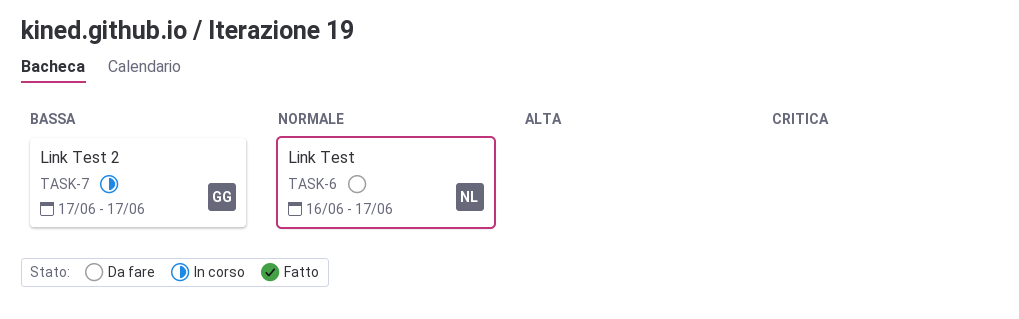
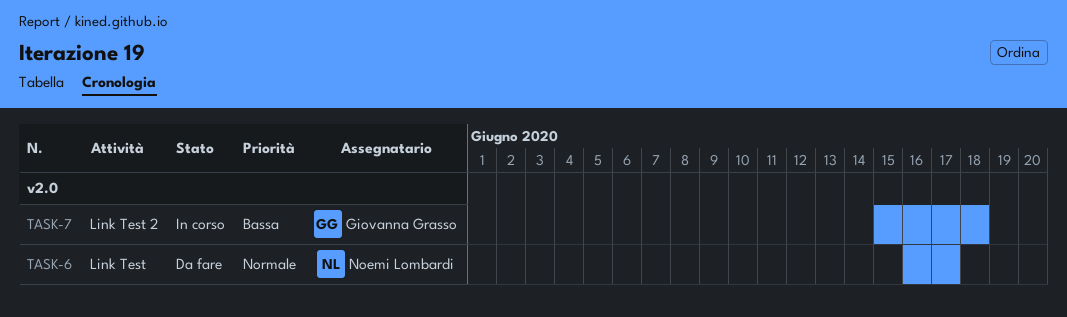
TASK-7, start: Jun 17 -> Jun 15
TASK-7, due: Jun 17 -> Jun 18

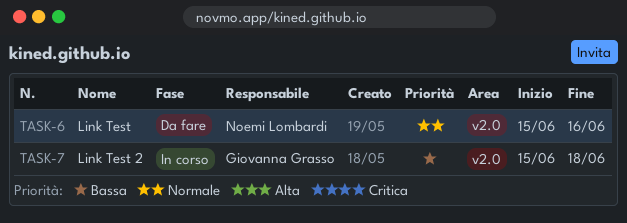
TASK-6, start: Jun 16 -> Jun 15
TASK-6, due: Jun 17 -> Jun 16

